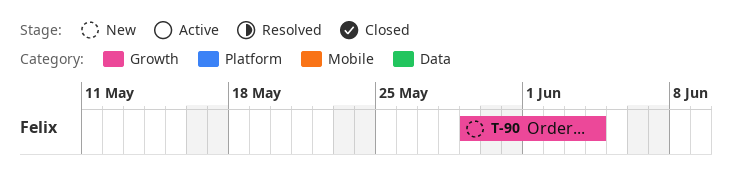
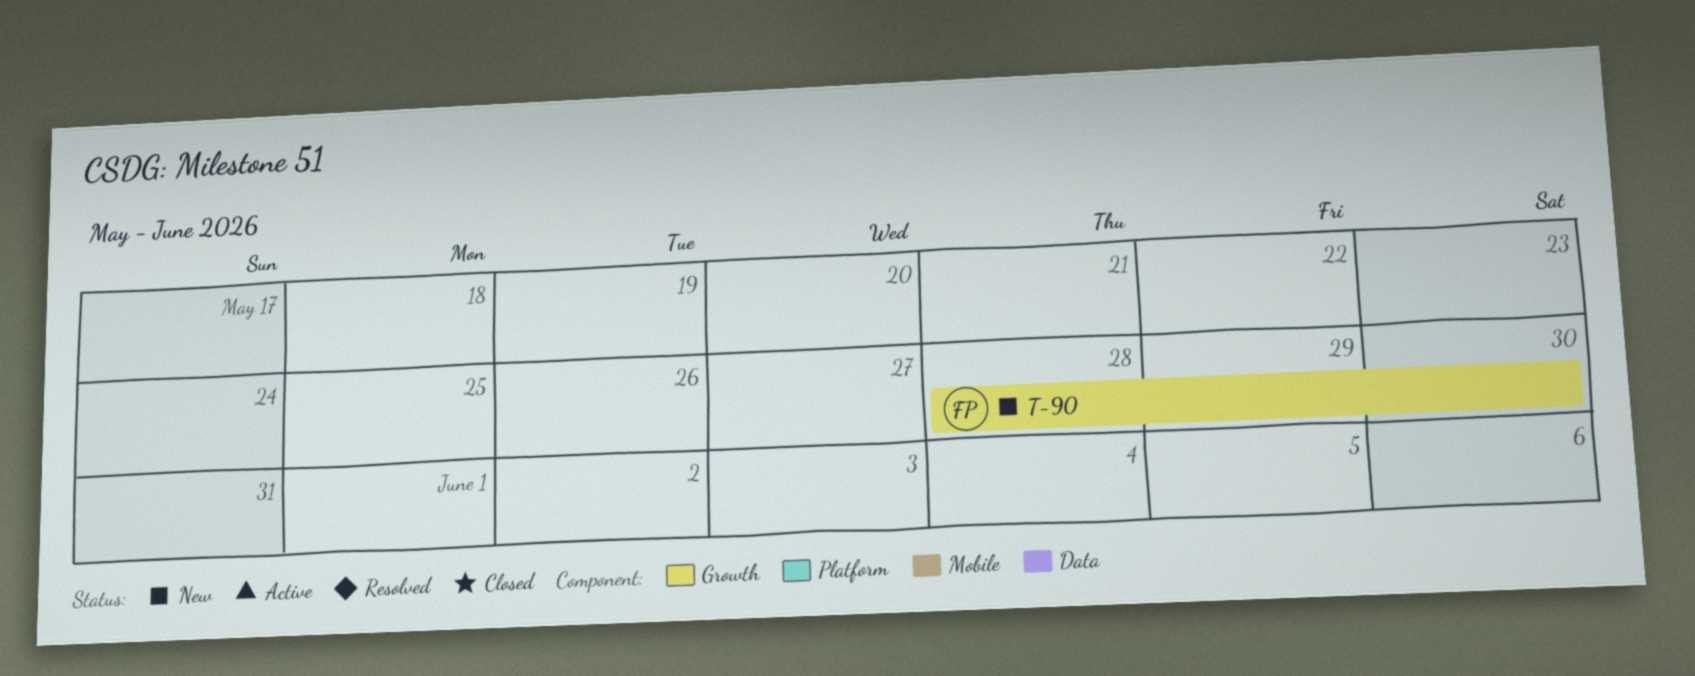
T-90, start: May 29 -> May 28
T-90, due: Jun 4 -> May 30

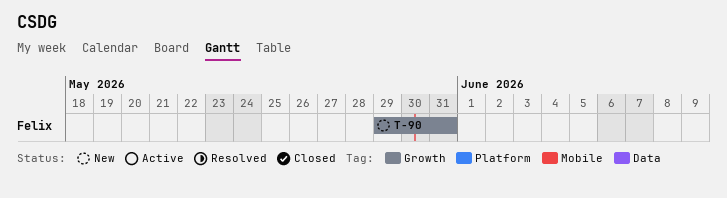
T-90, start: May 28 -> May 29
T-90, due: May 30 -> May 31

